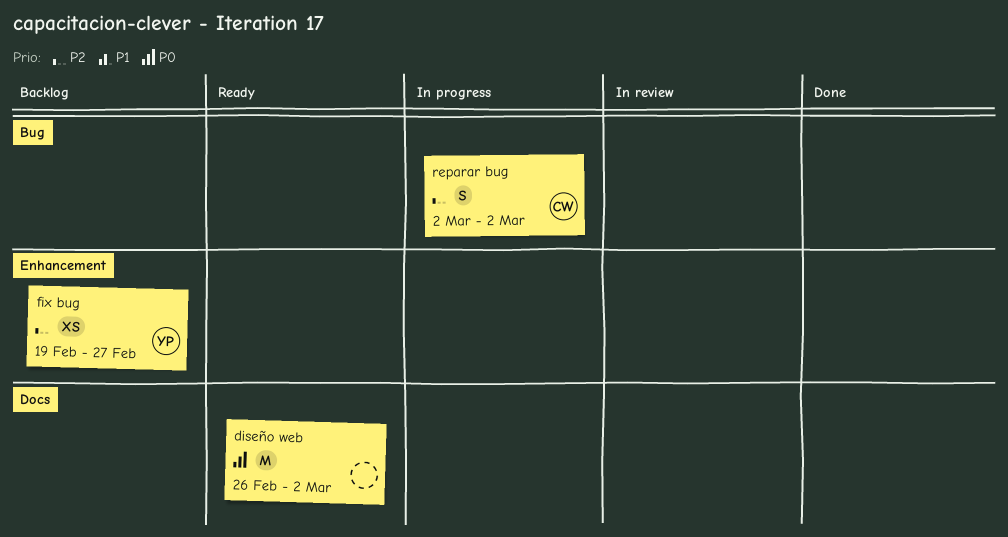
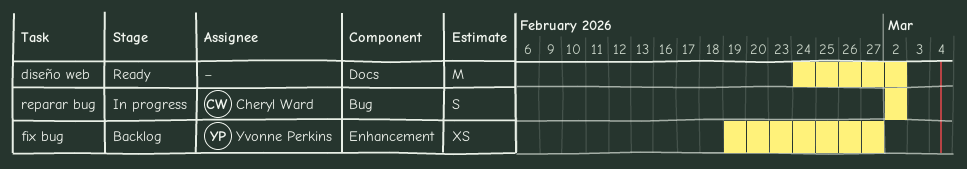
diseño web, start: Feb 26 -> Feb 24

